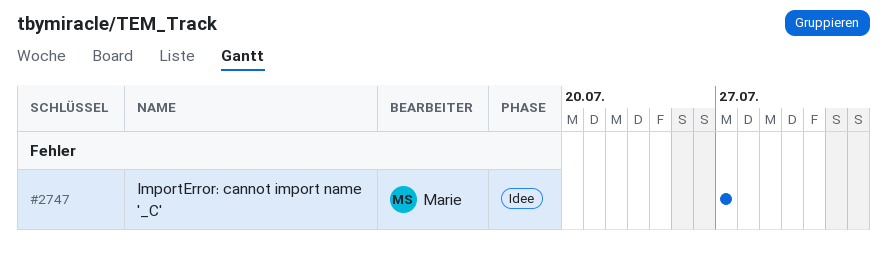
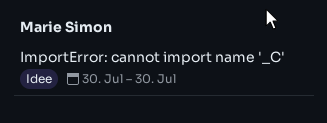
ImportError: cannot import name '_C', start: Jul 27 -> Jul 30
ImportError: cannot import name '_C', due: Jul 27 -> Jul 30

